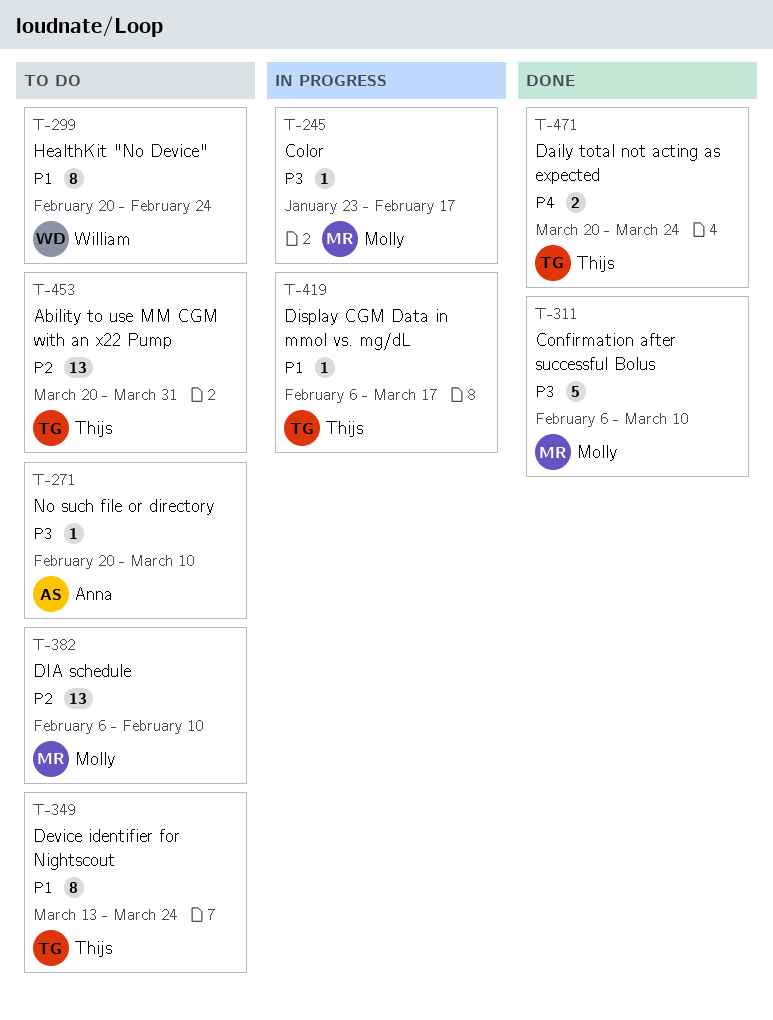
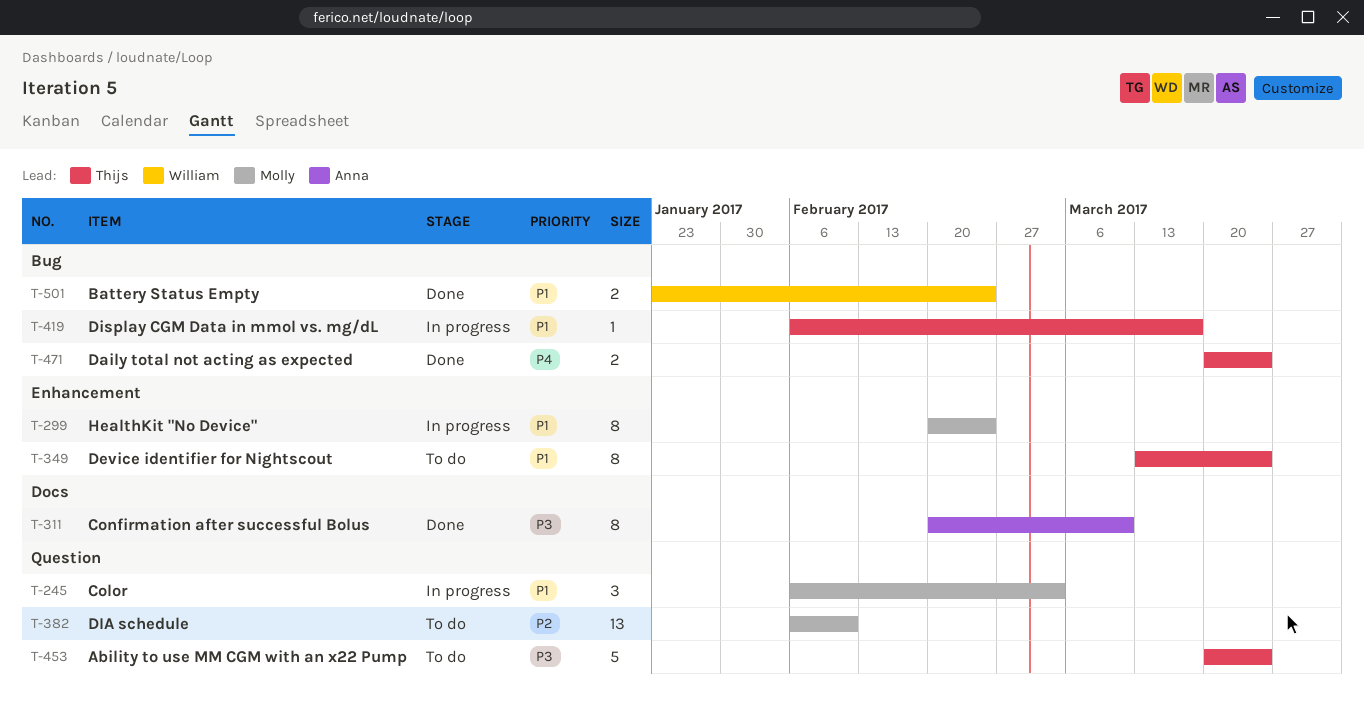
T-245, priority: P3 -> P1
T-245, estimate: 1 -> 3
T-245, start: Jan 23 -> Feb 6
T-245, due: Feb 17 -> Mar 3
T-271: present -> none
T-299, status: To do -> In progress
T-299, owner: William -> Molly
T-311, owner: Molly -> Anna
T-311, estimate: 5 -> 8
T-311, start: Feb 6 -> Feb 20
T-453, priority: P2 -> P3
T-453, estimate: 13 -> 5
T-453, due: Mar 31 -> Mar 24
T-501: none -> present

